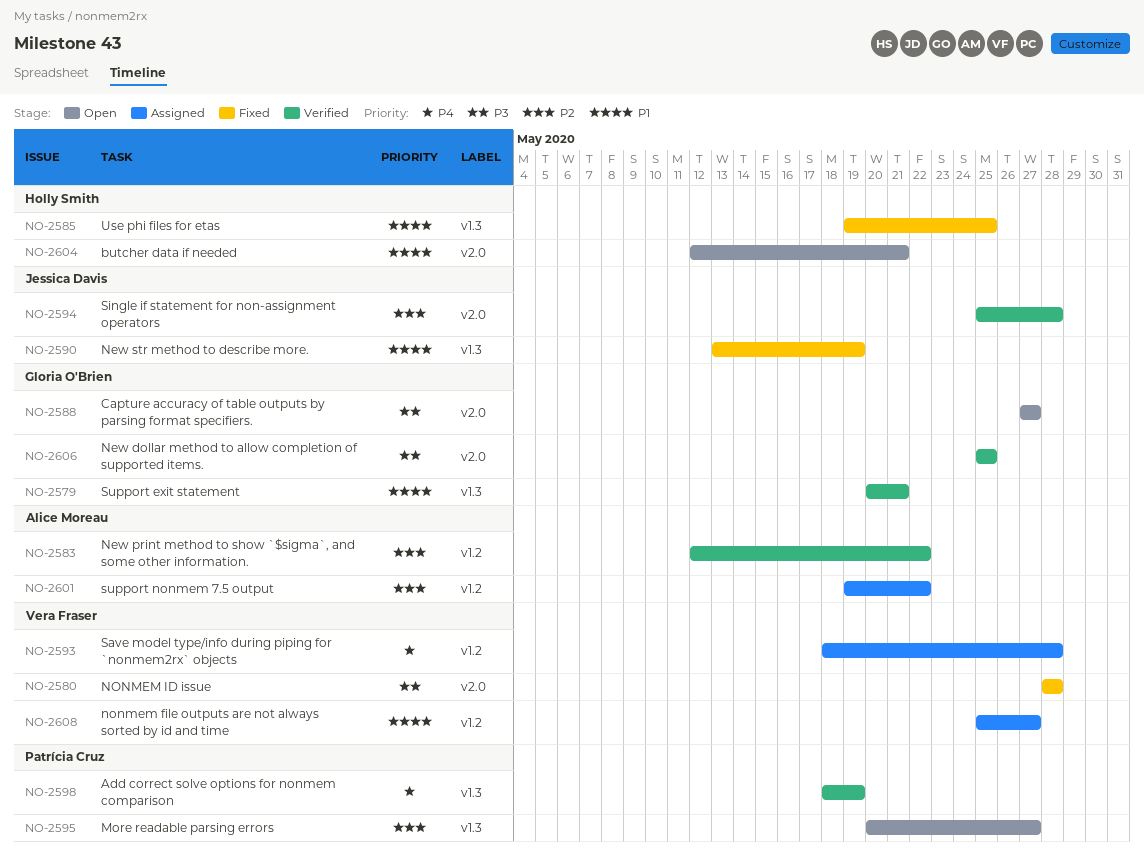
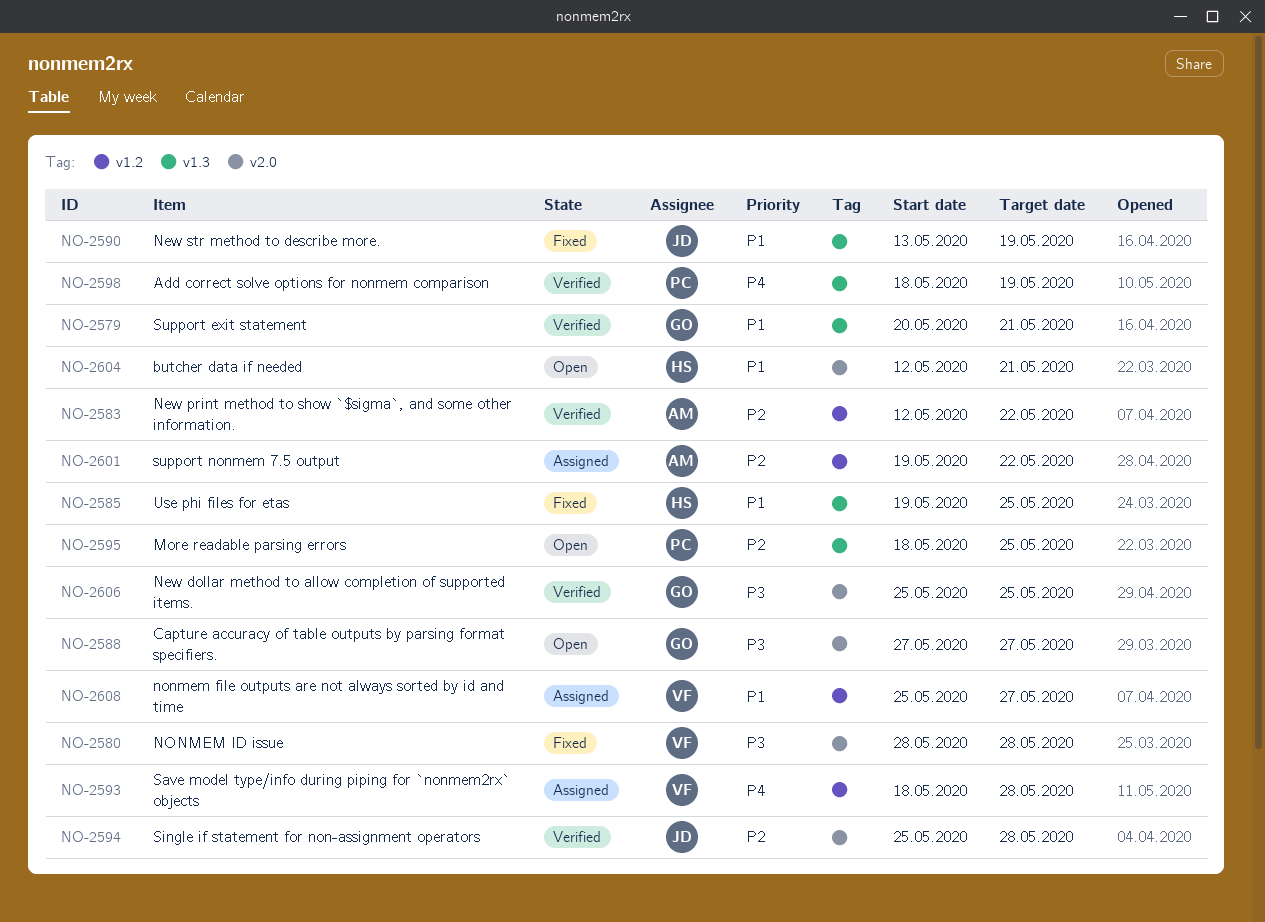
NO-2595, start: May 20 -> May 18
NO-2595, due: May 27 -> May 25

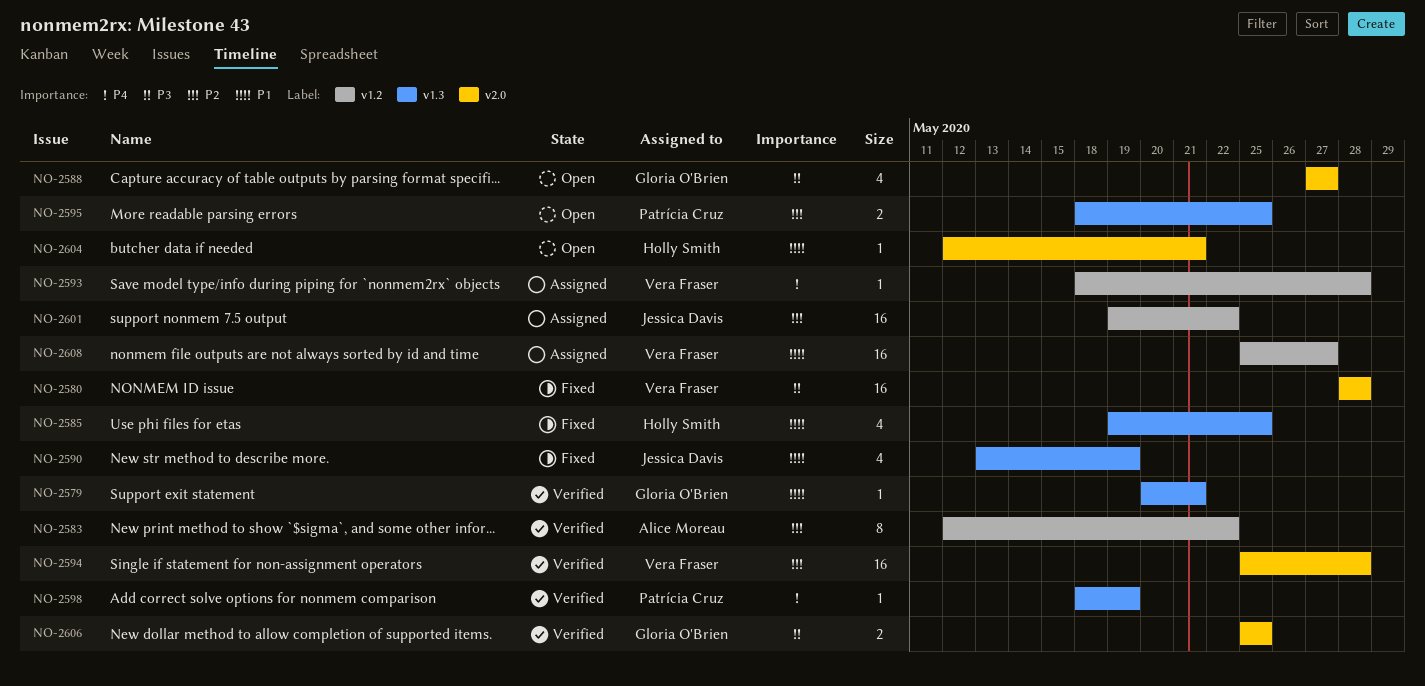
NO-2594, owner: Jessica Davis -> Vera Fraser
NO-2601, owner: Alice Moreau -> Jessica Davis

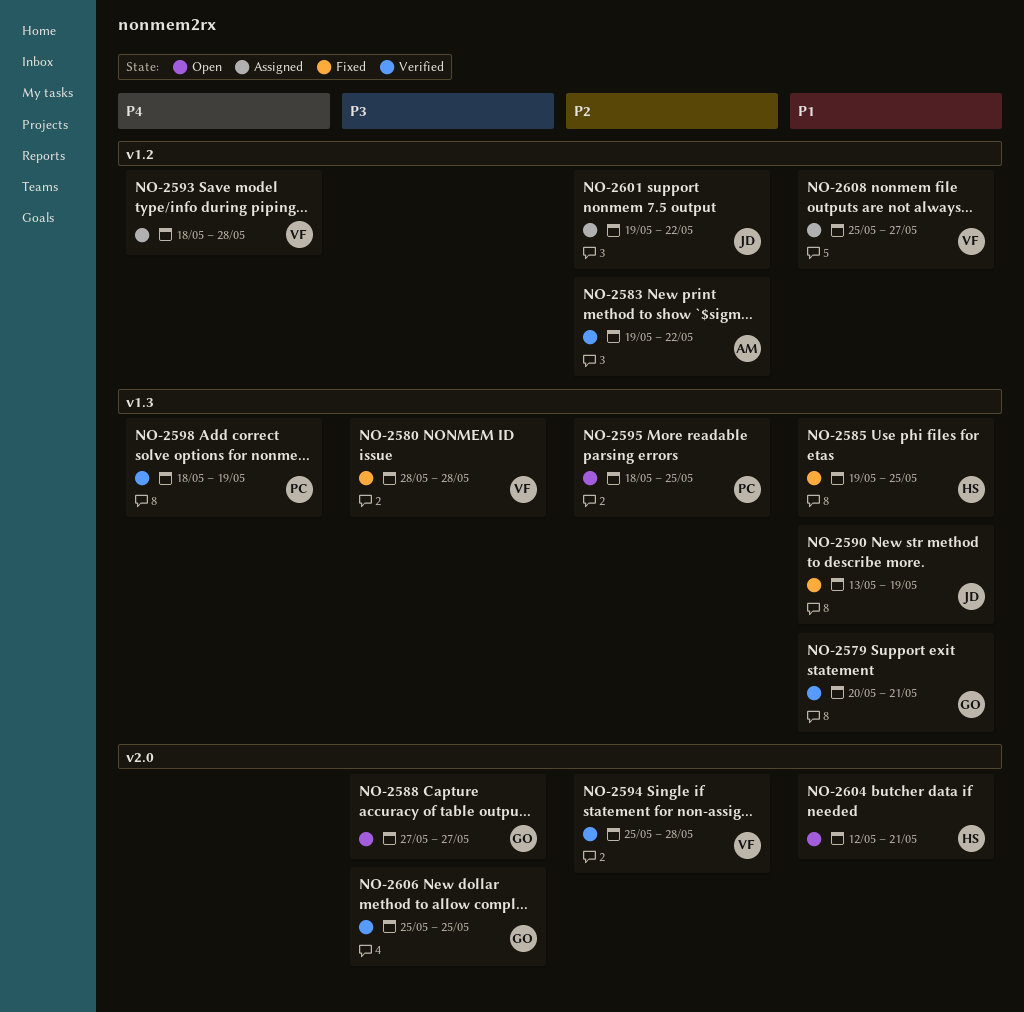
NO-2580, label: v2.0 -> v1.3
NO-2583, start: May 12 -> May 19

